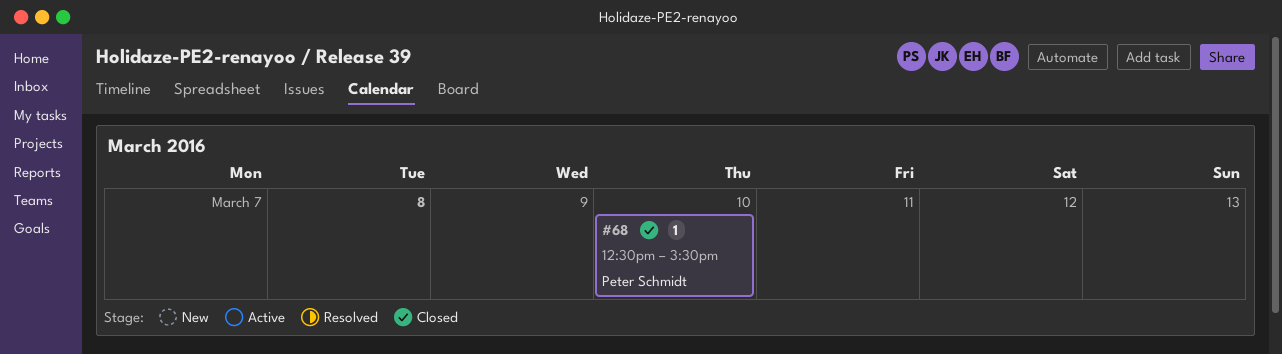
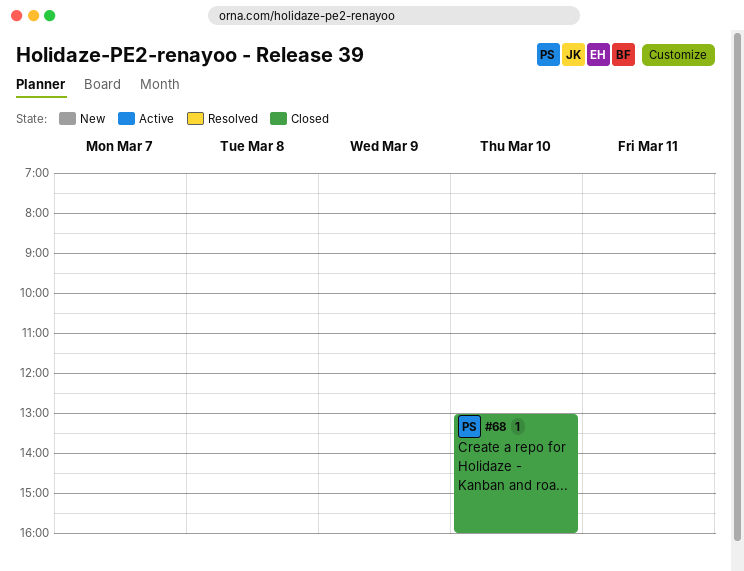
#68, begins: 12:30 -> 13:00
#68, ends: 15:30 -> 16:00

